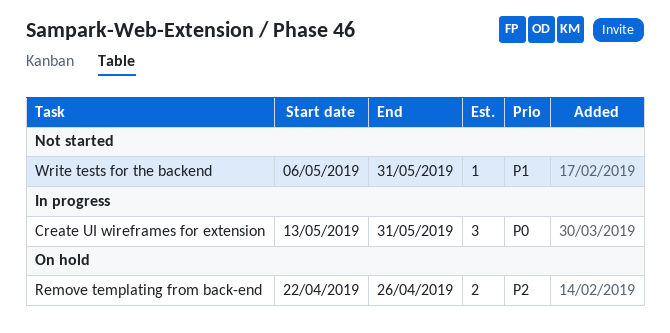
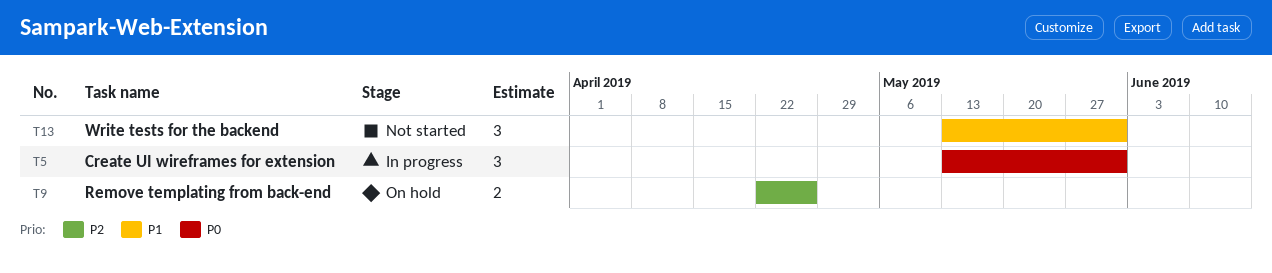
Write tests for the backend, estimate: 1 -> 3
Write tests for the backend, start: May 6 -> May 13

